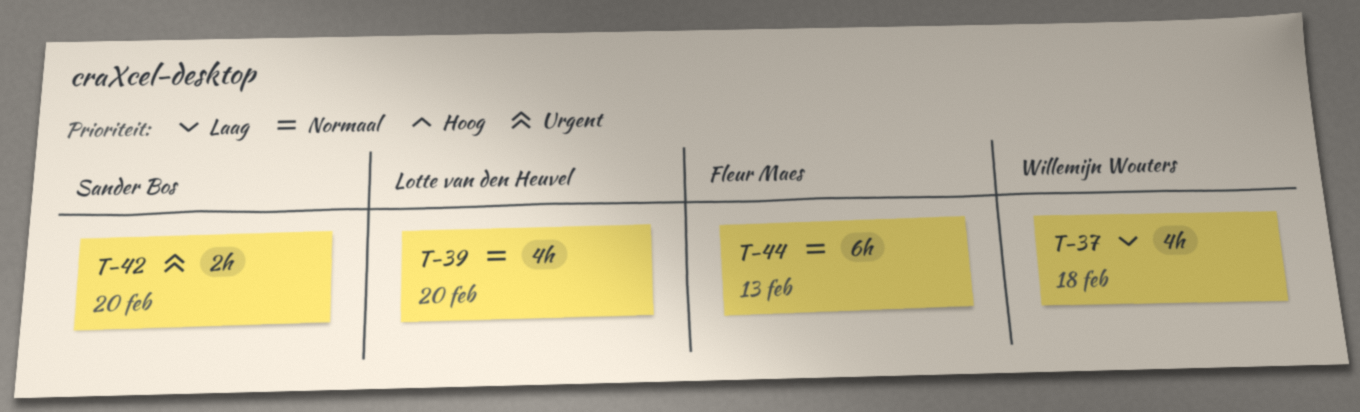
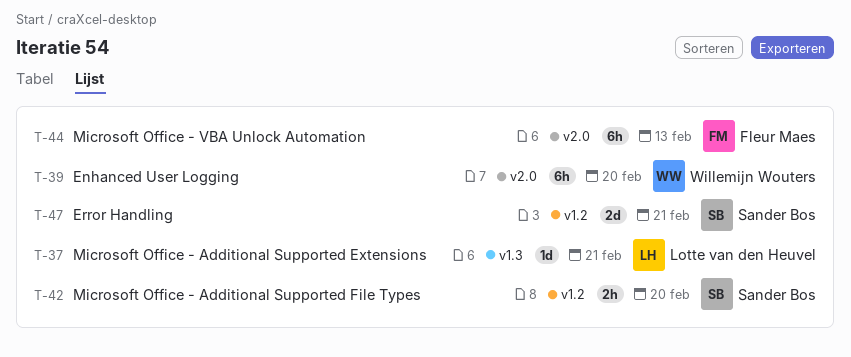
T-37, owner: Willemijn Wouters -> Lotte van den Heuvel
T-37, estimate: 4h -> 1d
T-37, due: Feb 18 -> Feb 21
T-39, owner: Lotte van den Heuvel -> Willemijn Wouters
T-39, estimate: 4h -> 6h
T-47: none -> present

